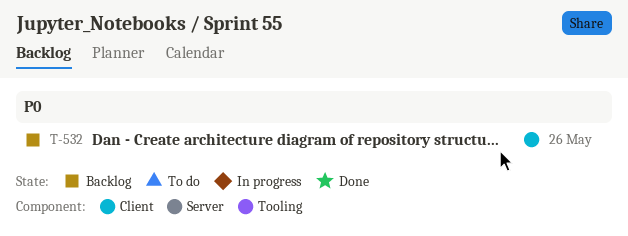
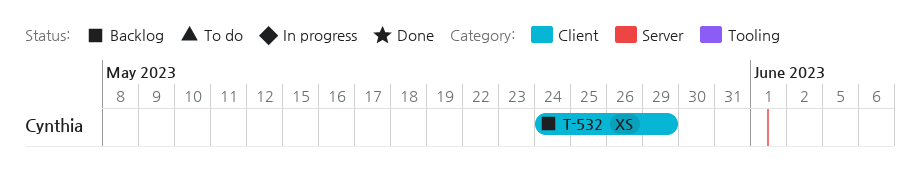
T-532, due: May 26 -> May 29

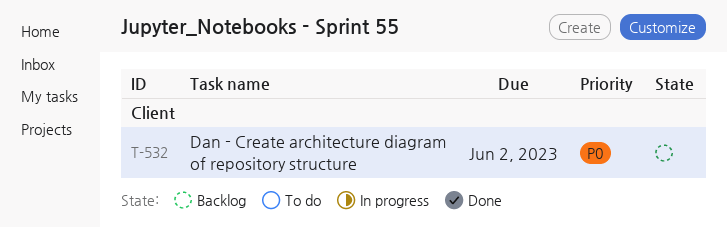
T-532, due: May 29 -> Jun 2

